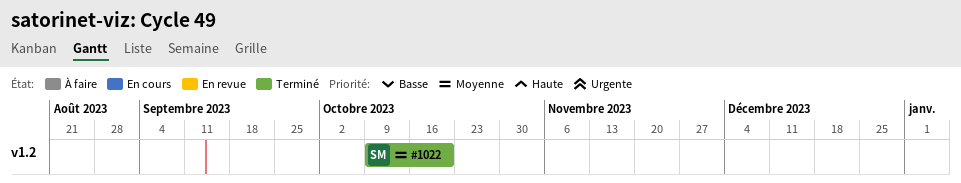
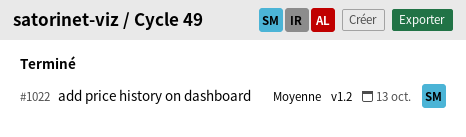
#1022, due: Oct 20 -> Oct 13

